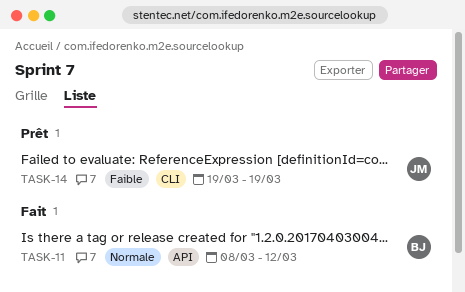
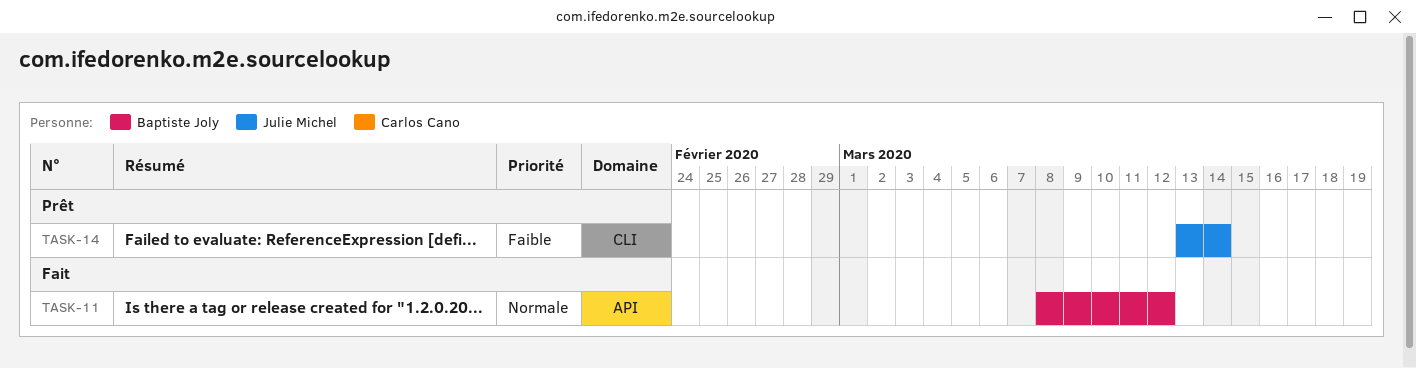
TASK-14, start: Mar 19 -> Mar 13
TASK-14, due: Mar 19 -> Mar 14

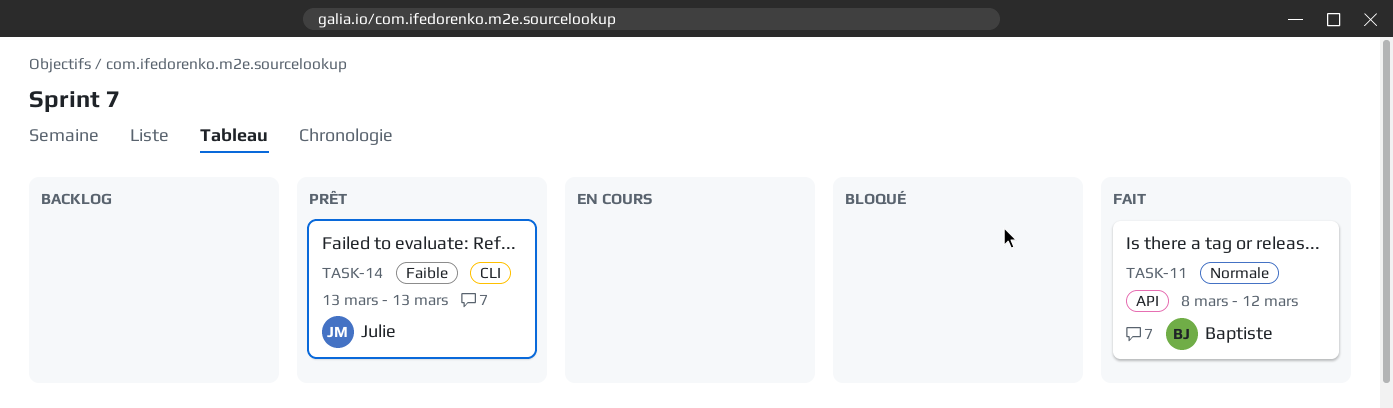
TASK-14, due: Mar 14 -> Mar 13

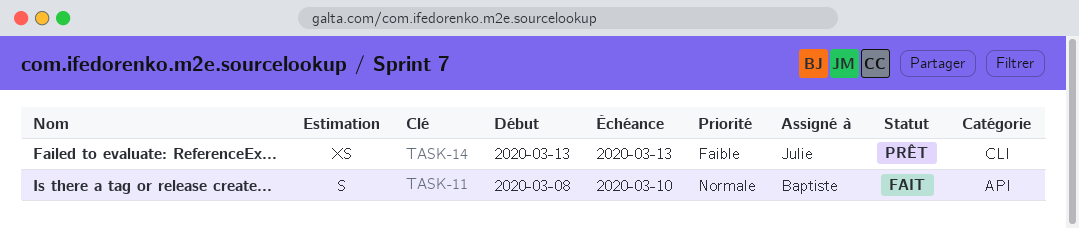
TASK-11, due: Mar 12 -> Mar 10

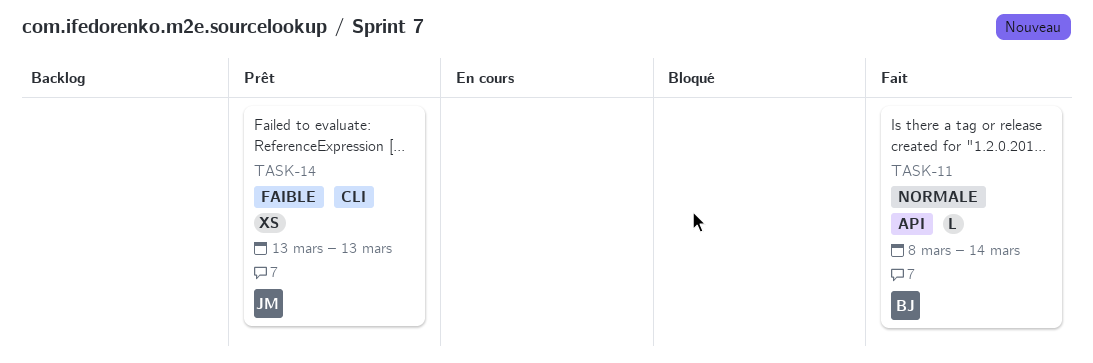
TASK-11, estimate: S -> L
TASK-11, due: Mar 10 -> Mar 14

